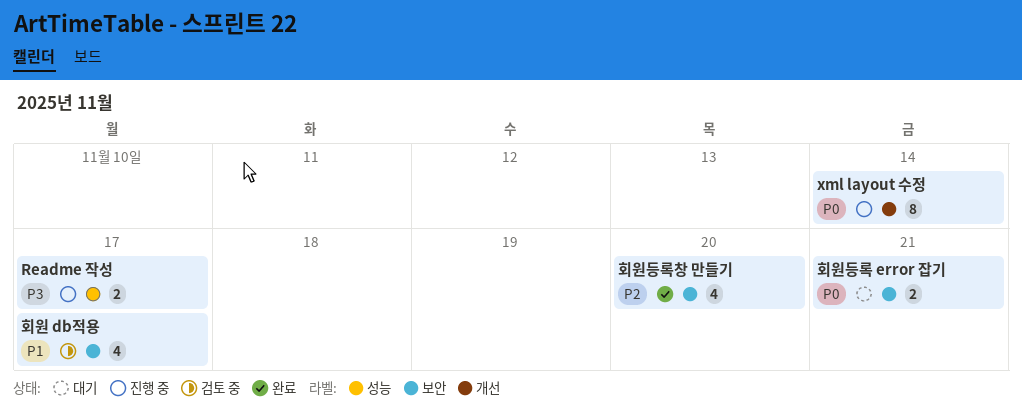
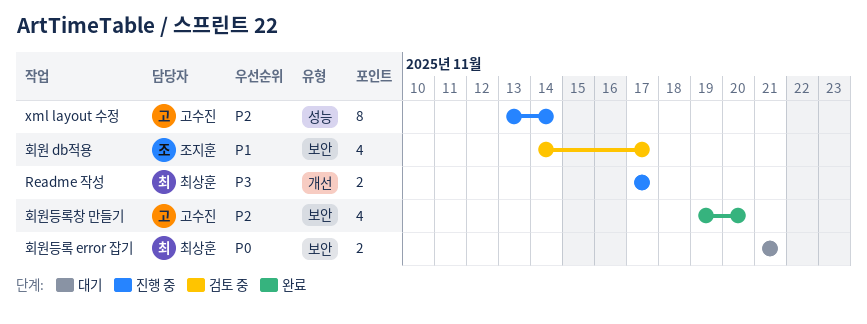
Readme 작성, label: 성능 -> 개선
xml layout 수정, priority: P0 -> P2
xml layout 수정, label: 개선 -> 성능

